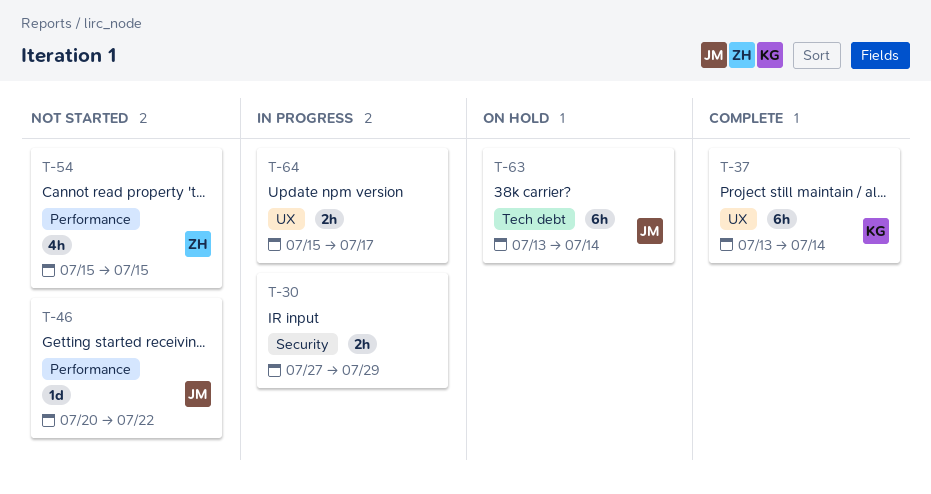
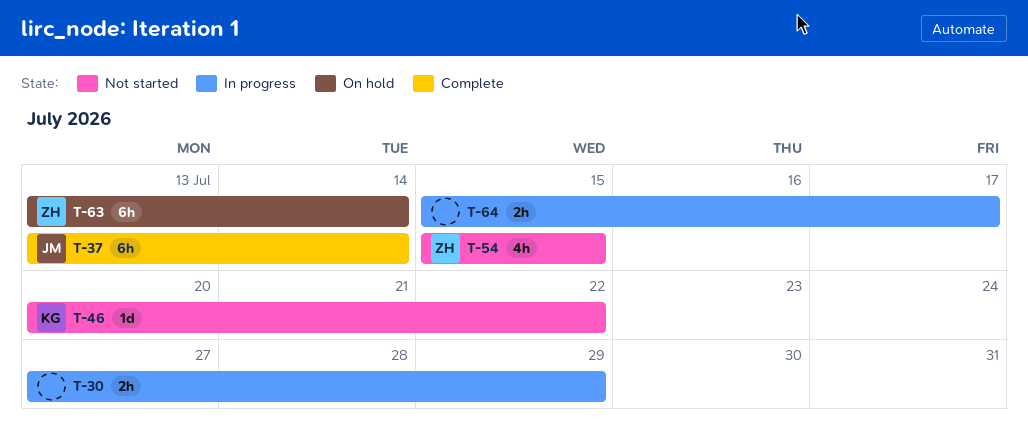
T-37, owner: KG -> JM
T-46, owner: JM -> KG
T-63, owner: JM -> ZH

